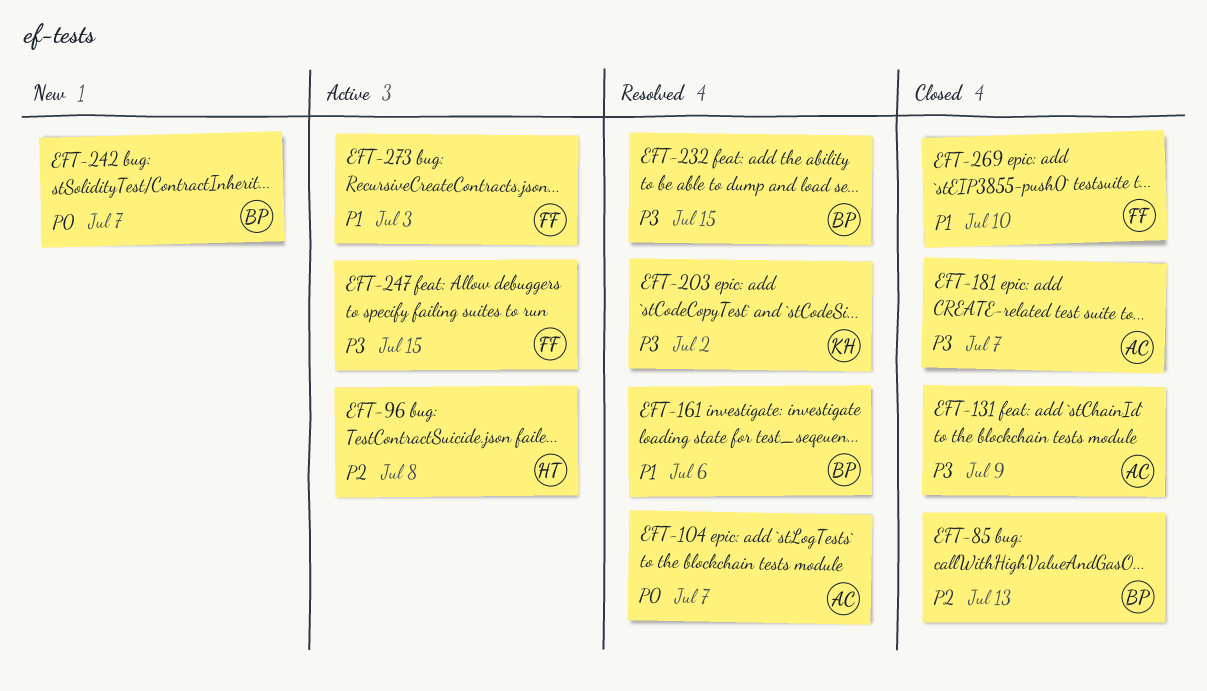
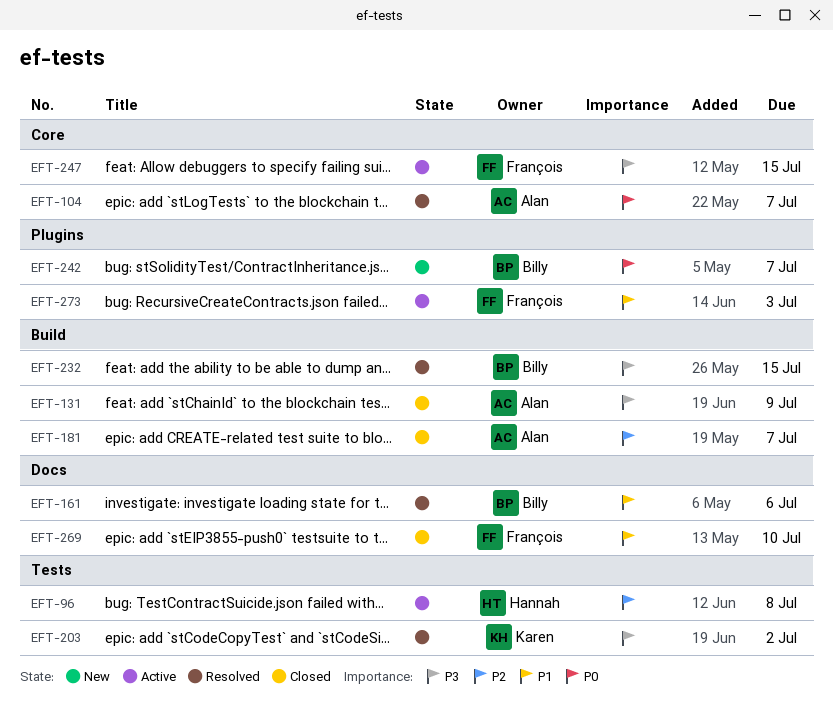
EFT-85: present -> none
EFT-181, priority: P3 -> P2

